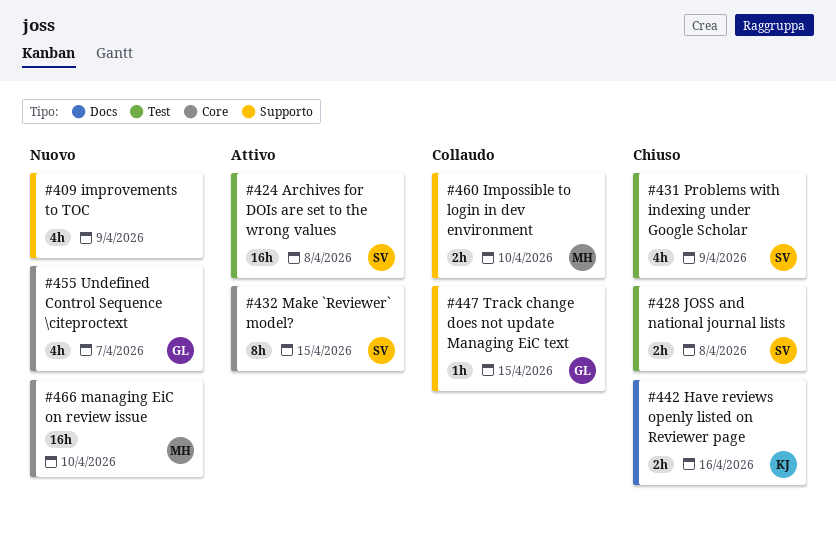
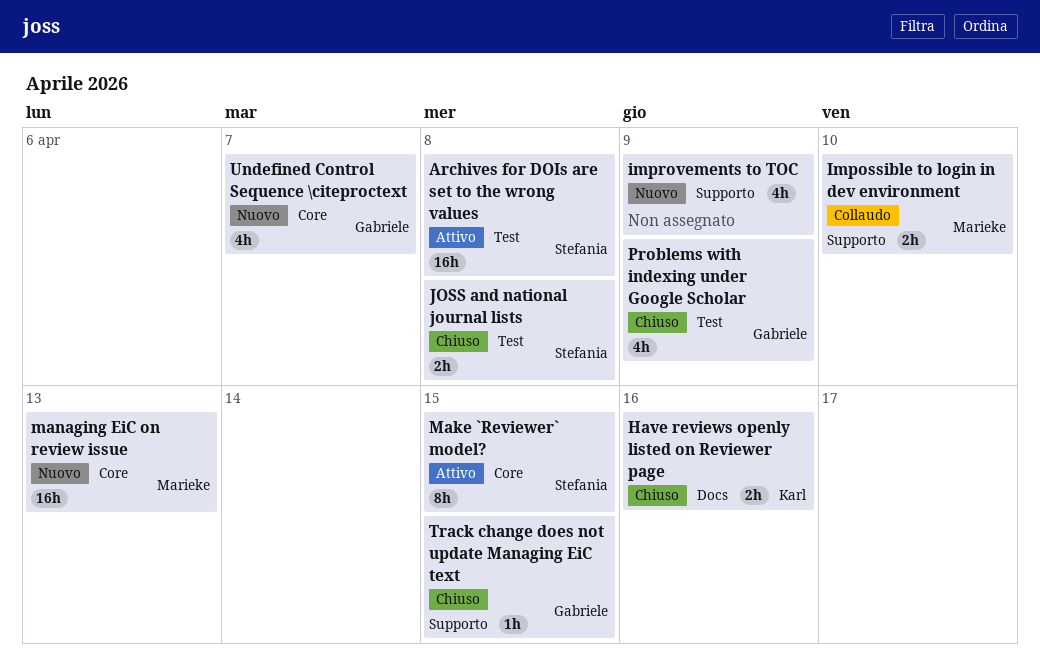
managing EiC on review issue, due: Apr 10 -> Apr 13
Problems with indexing under Google Scholar, owner: Stefania -> Gabriele
Track change does not update Managing EiC text, status: Collaudo -> Chiuso

